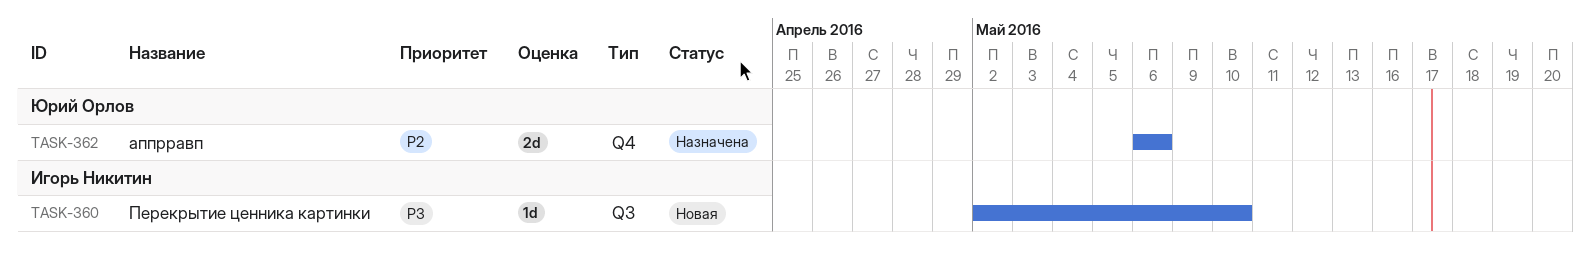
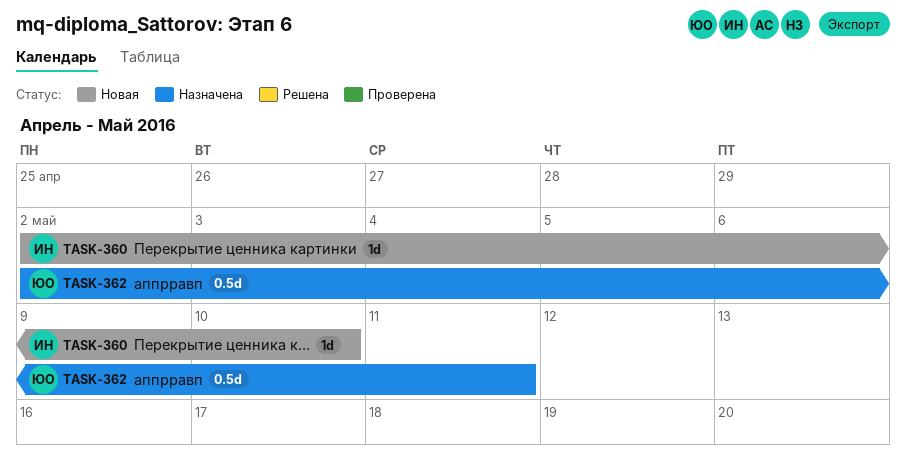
TASK-362, estimate: 2d -> 0.5d
TASK-362, start: May 6 -> May 2
TASK-362, due: May 6 -> May 11

